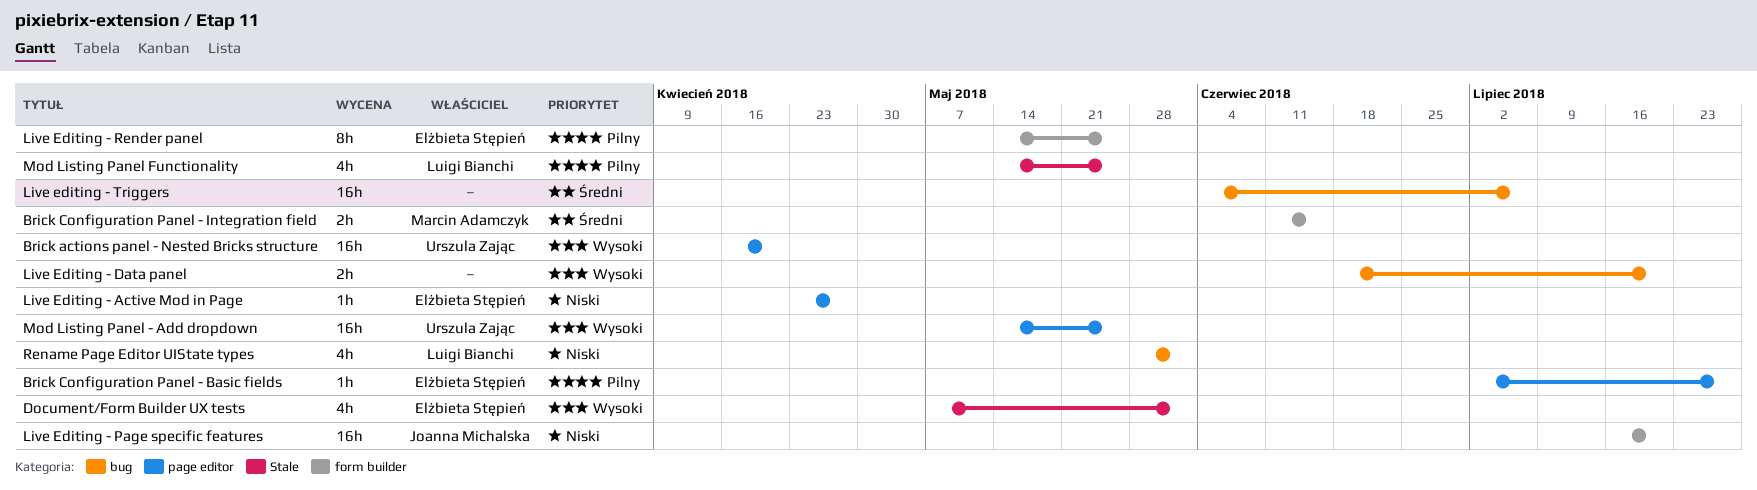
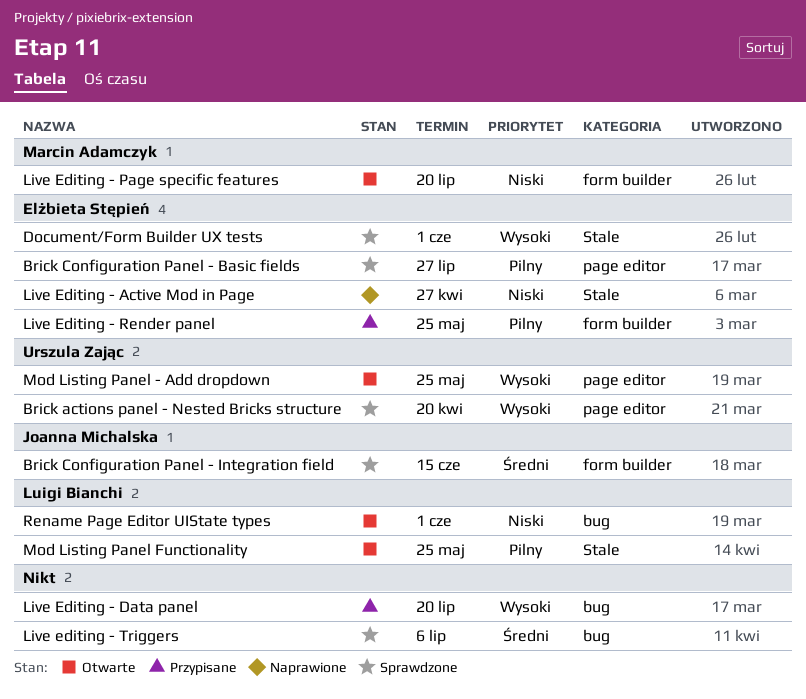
Brick Configuration Panel - Integration field, owner: Marcin Adamczyk -> Joanna Michalska
Live Editing - Active Mod in Page, label: page editor -> Stale
Live Editing - Page specific features, owner: Joanna Michalska -> Marcin Adamczyk

